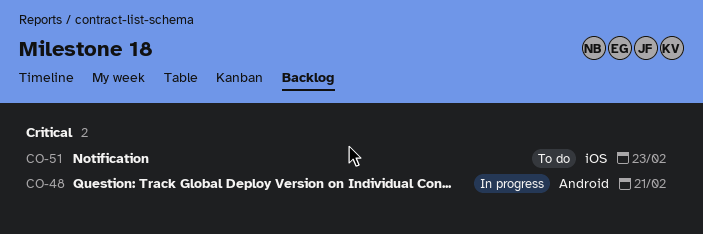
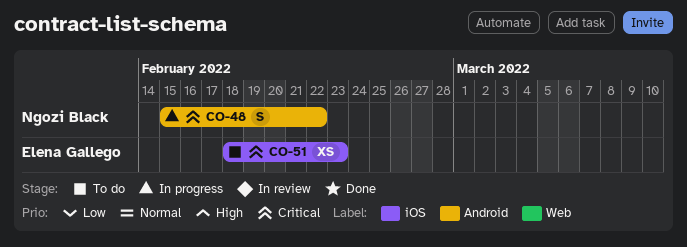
CO-48, due: Feb 21 -> Feb 22

